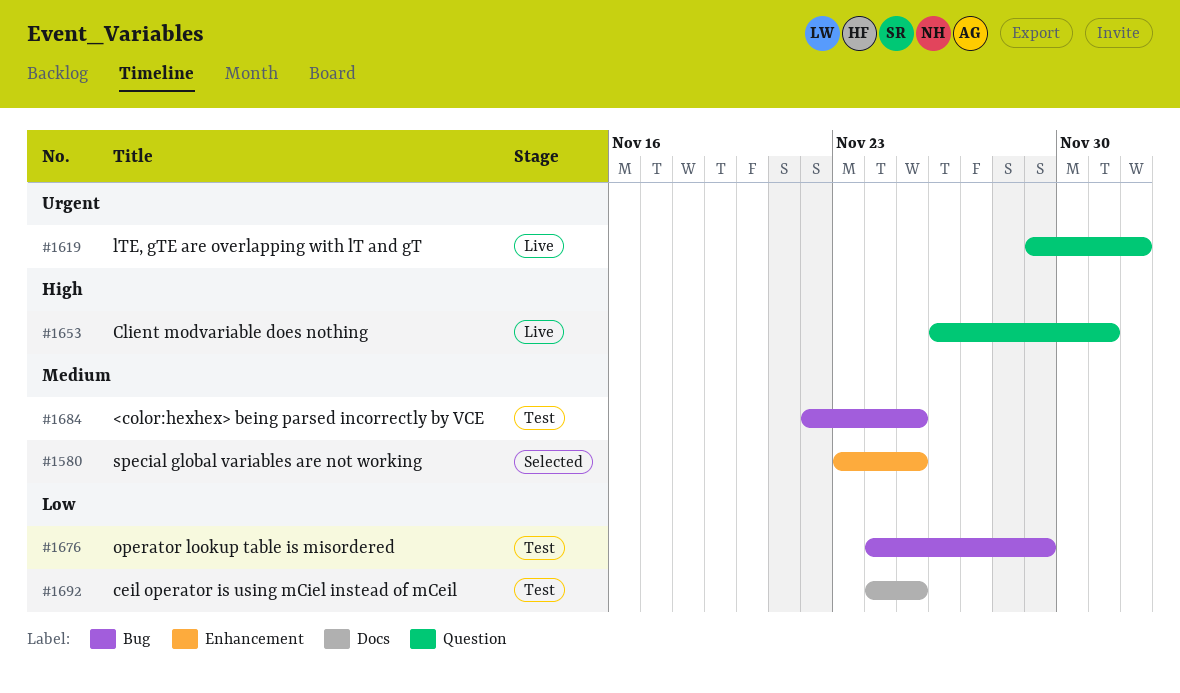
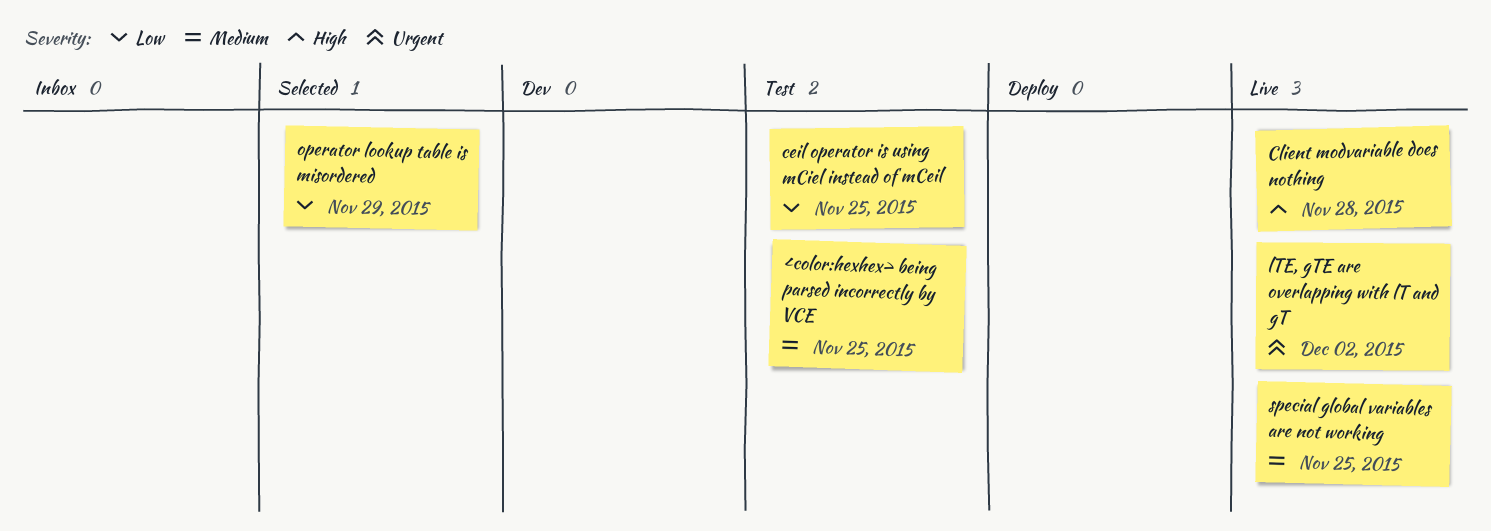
Client modvariable does nothing, due: Dec 1 -> Nov 28
operator lookup table is misordered, status: Test -> Selected
special global variables are not working, status: Selected -> Live

